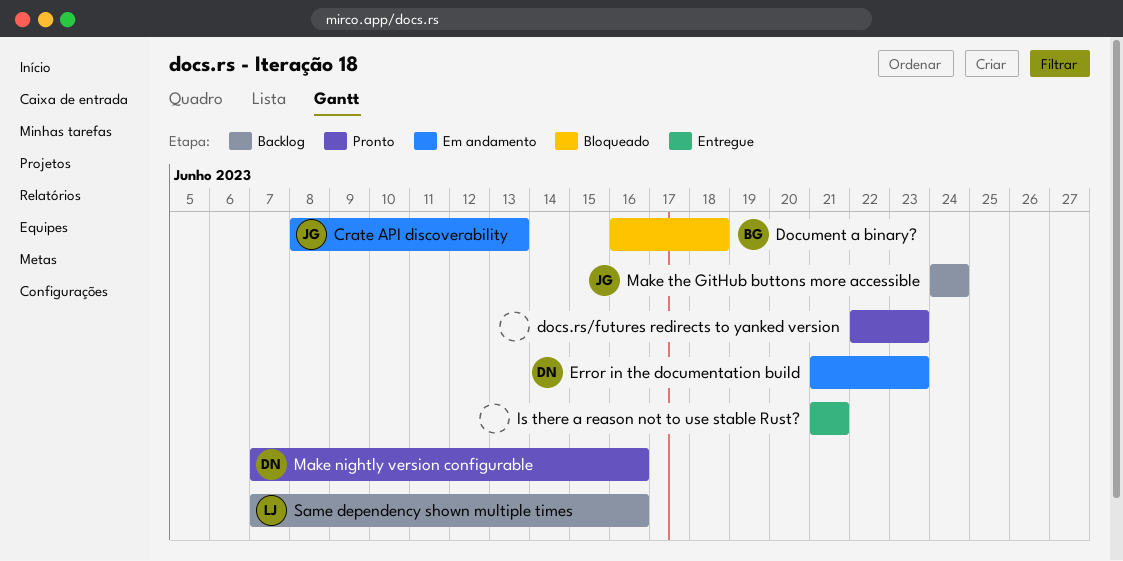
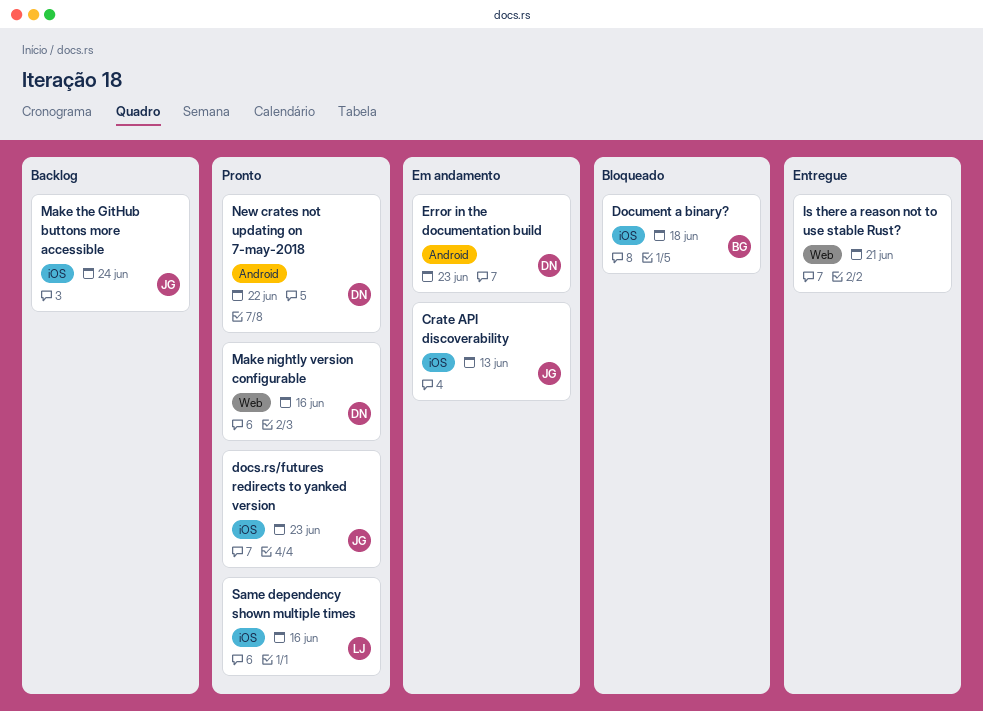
docs.rs/futures redirects to yanked version, owner: none -> JG
New crates not updating on 7-may-2018: none -> present
Same dependency shown multiple times, status: Backlog -> Pronto

